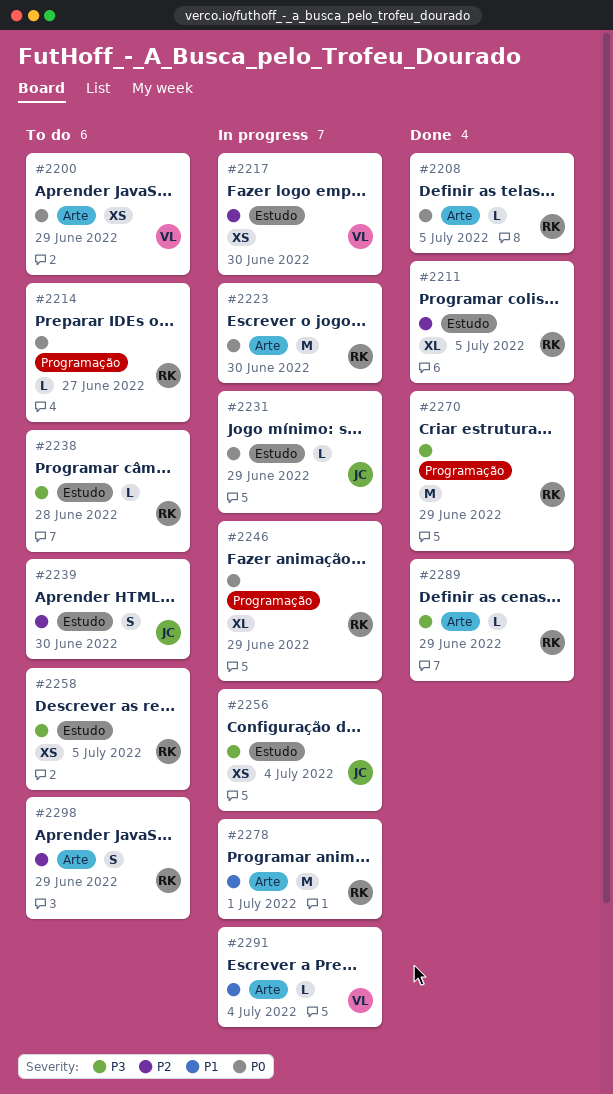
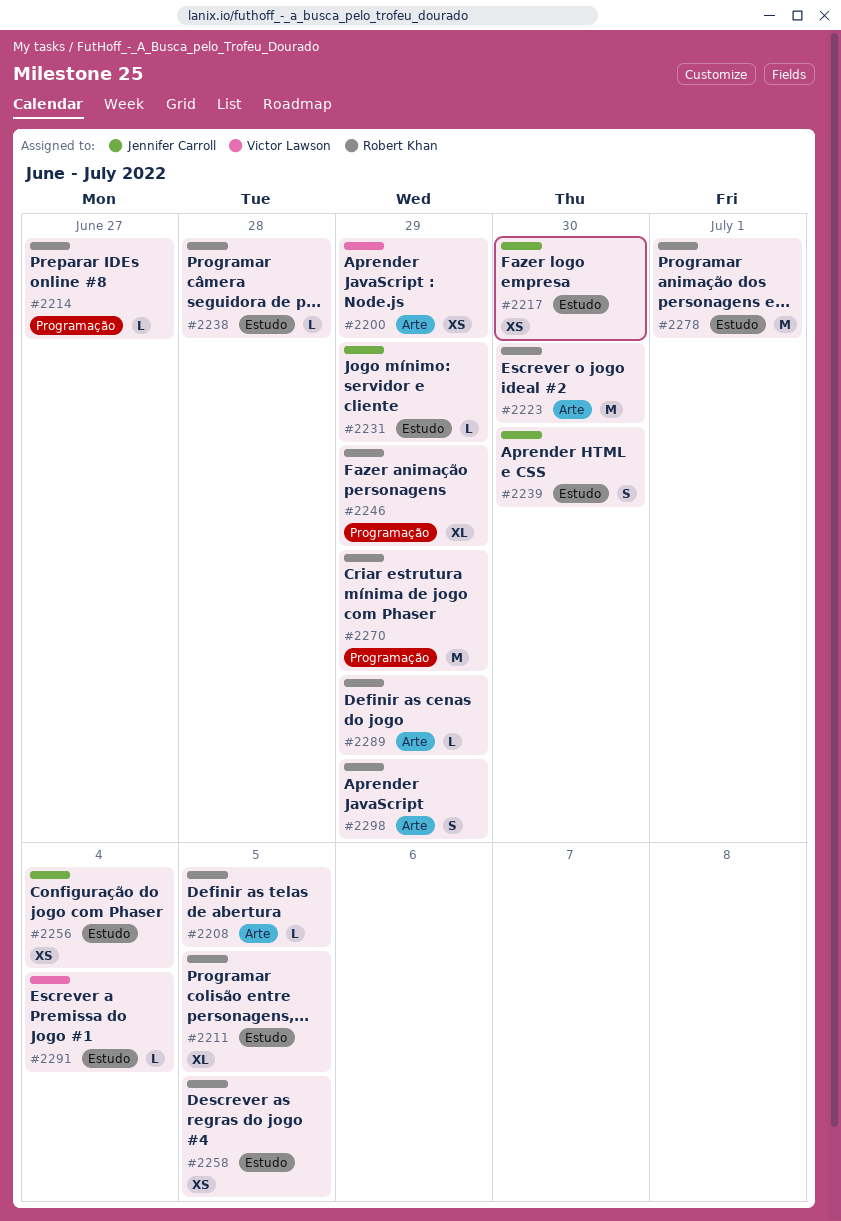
#2217, owner: Victor Lawson -> Jennifer Carroll
#2278, label: Arte -> Estudo
#2291, label: Arte -> Estudo

